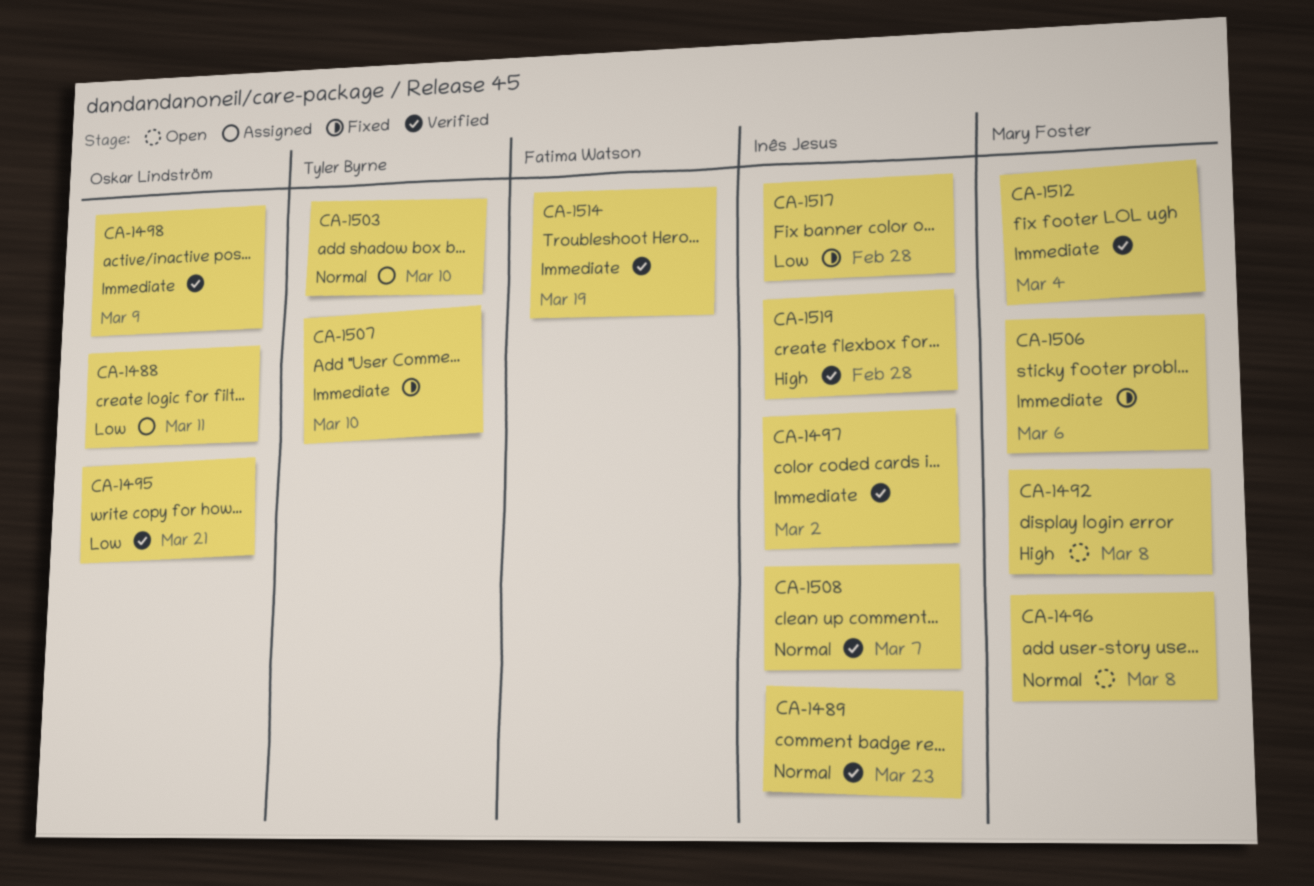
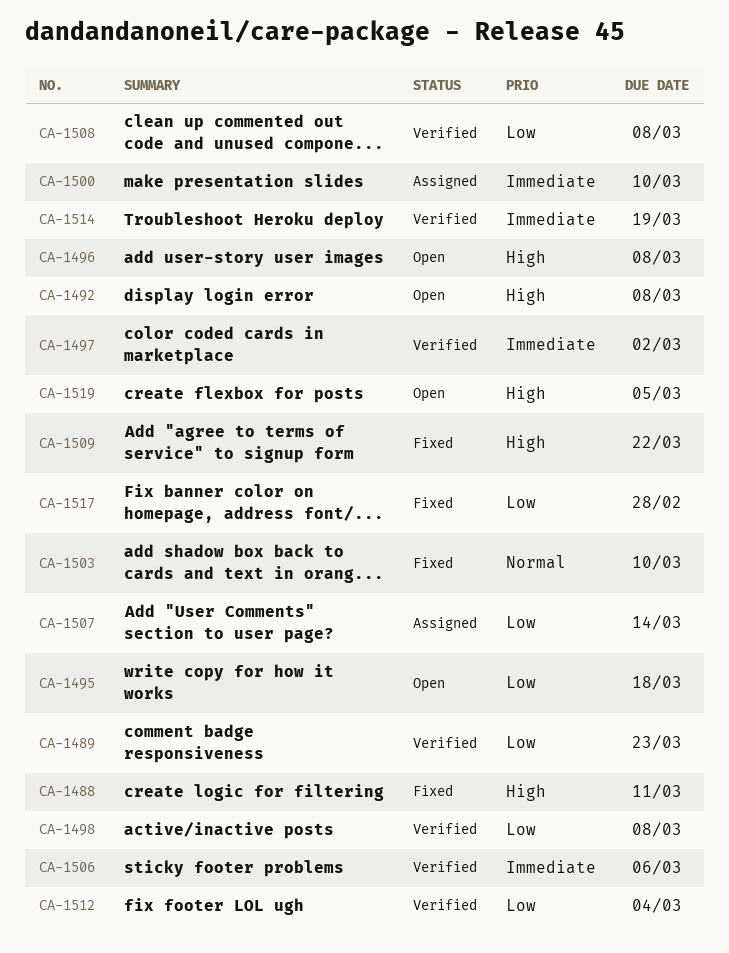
CA-1488, status: Assigned -> Fixed
CA-1488, priority: Low -> High
CA-1489, priority: Normal -> Low
CA-1495, status: Verified -> Open
CA-1495, due: Mar 21 -> Mar 18
CA-1496, priority: Normal -> High
CA-1498, priority: Immediate -> Low
CA-1498, due: Mar 9 -> Mar 8
CA-1500: none -> present
CA-1503, status: Assigned -> Fixed
CA-1506, status: Fixed -> Verified
CA-1507, status: Fixed -> Assigned
CA-1507, priority: Immediate -> Low
CA-1507, due: Mar 10 -> Mar 14
CA-1508, priority: Normal -> Low
CA-1508, due: Mar 7 -> Mar 8
CA-1509: none -> present
CA-1512, priority: Immediate -> Low
CA-1519, status: Verified -> Open
CA-1519, due: Feb 28 -> Mar 5

